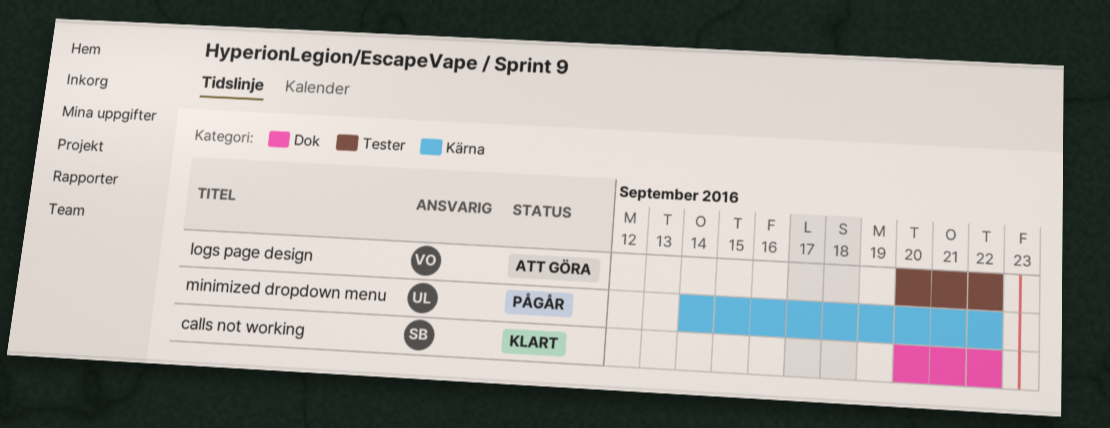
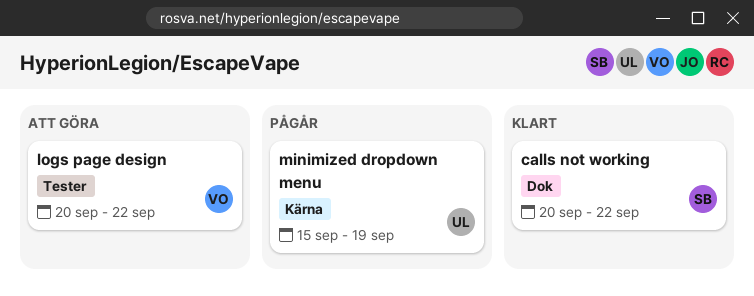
minimized dropdown menu, start: Sep 14 -> Sep 15
minimized dropdown menu, due: Sep 22 -> Sep 19

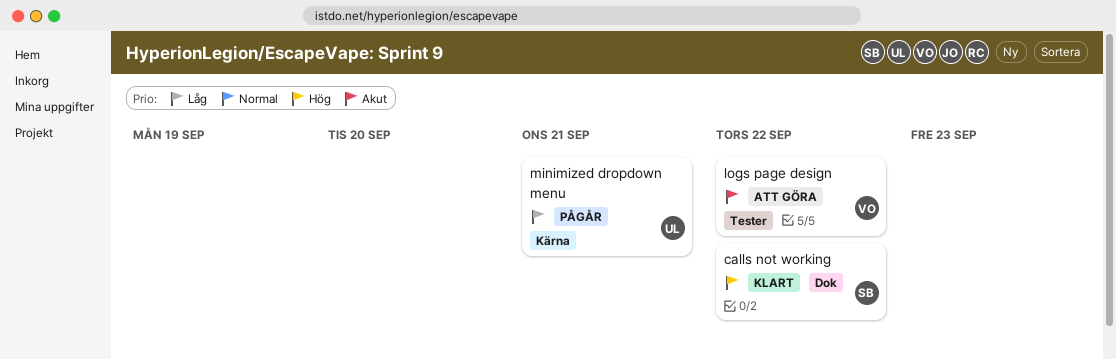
minimized dropdown menu, due: Sep 19 -> Sep 21

